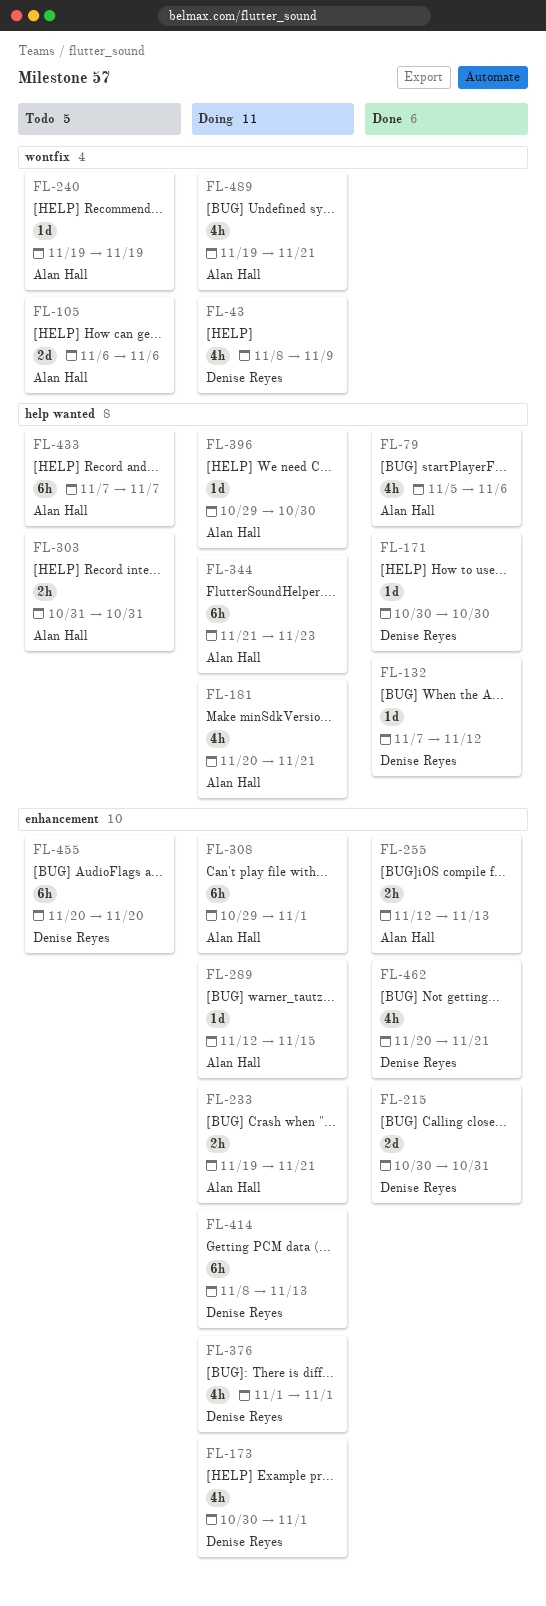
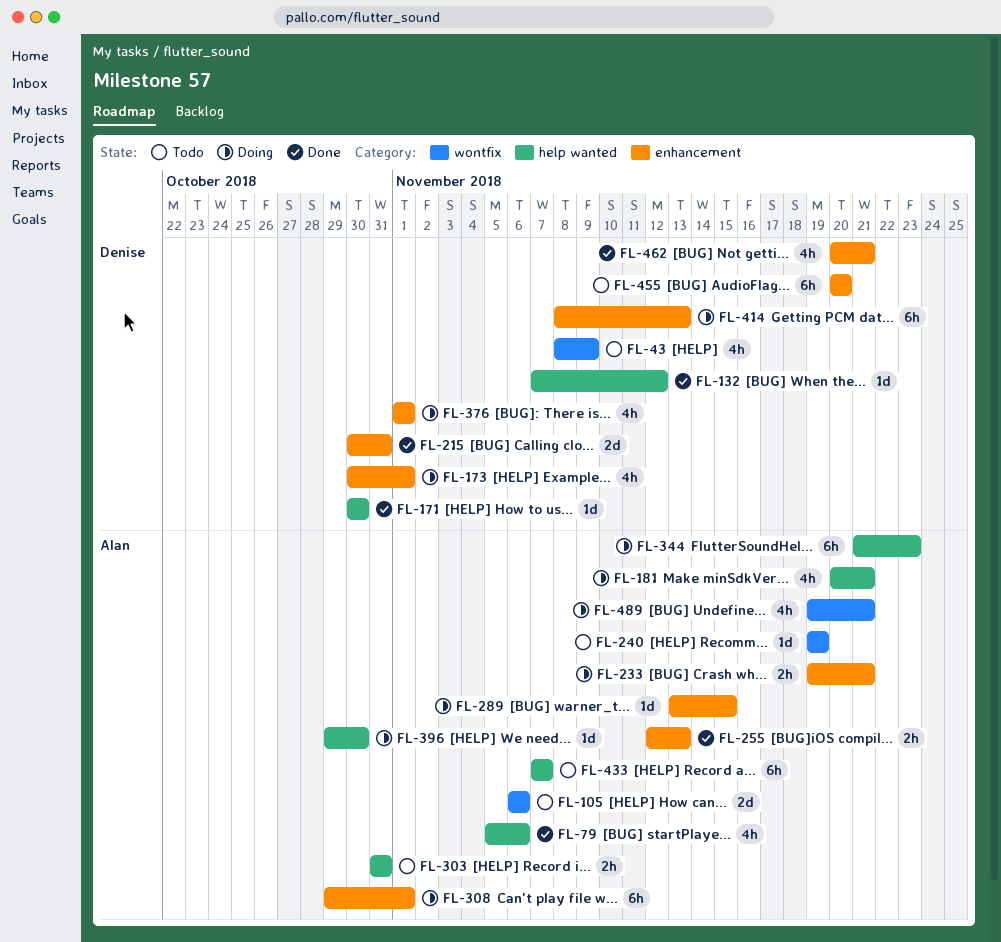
FL-43, status: Doing -> Todo
FL-289, start: Nov 12 -> Nov 13

